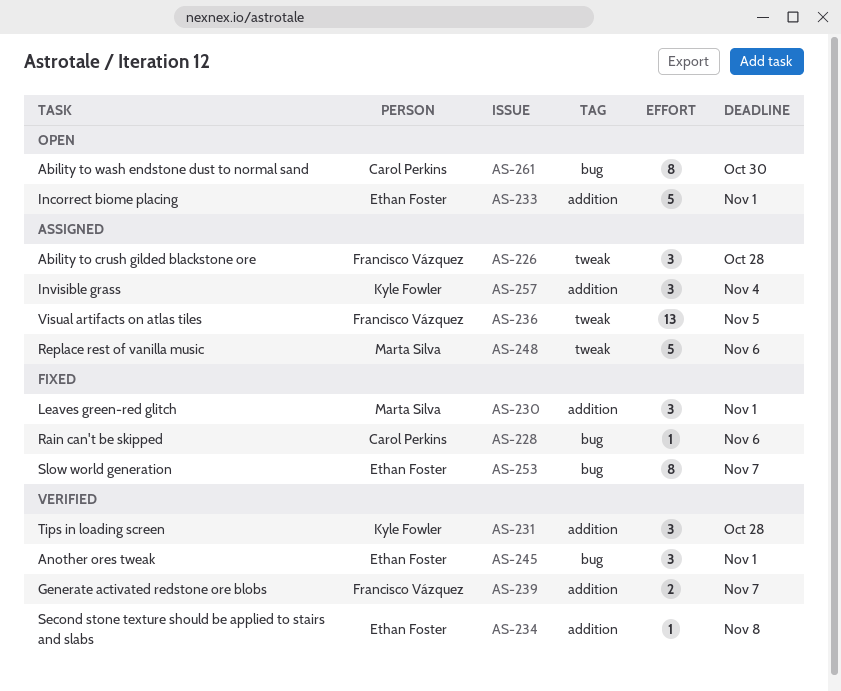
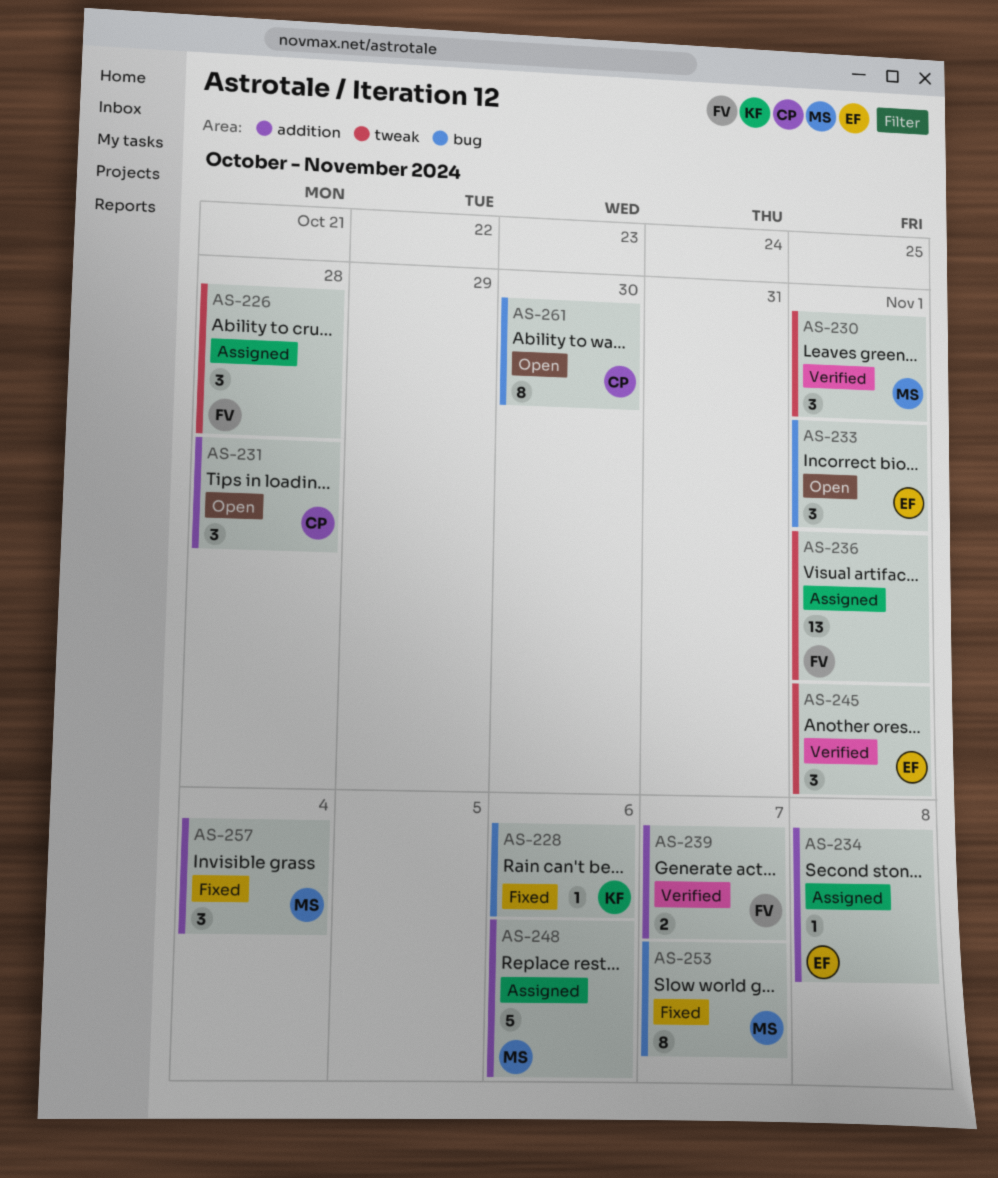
AS-228, owner: Carol Perkins -> Kyle Fowler
AS-230, status: Fixed -> Verified
AS-230, label: addition -> tweak
AS-231, status: Verified -> Open
AS-231, owner: Kyle Fowler -> Carol Perkins
AS-233, label: addition -> bug
AS-233, estimate: 5 -> 3
AS-234, status: Verified -> Assigned
AS-236, due: Nov 5 -> Nov 1
AS-245, label: bug -> tweak
AS-248, label: tweak -> addition
AS-253, owner: Ethan Foster -> Marta Silva
AS-257, status: Assigned -> Fixed
AS-257, owner: Kyle Fowler -> Marta Silva

